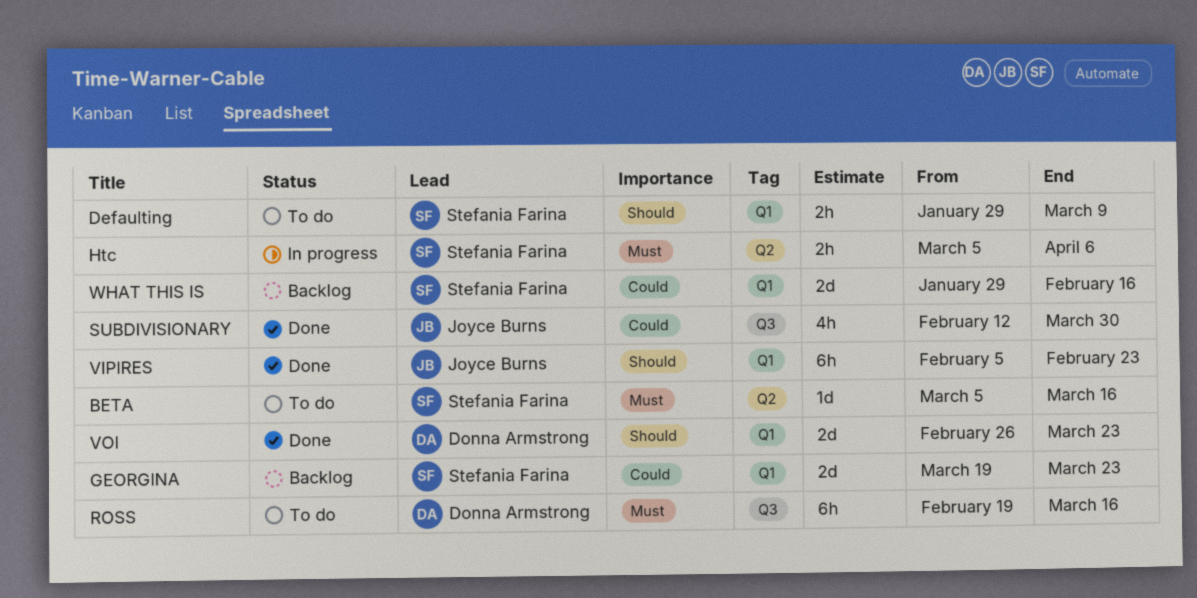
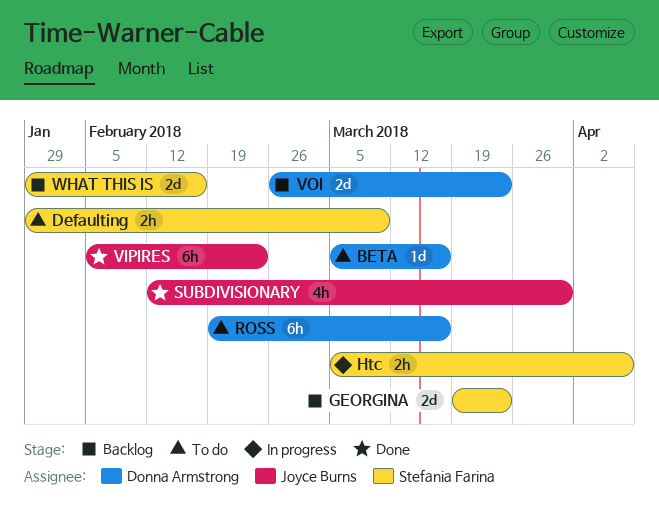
BETA, owner: Stefania Farina -> Donna Armstrong
VOI, status: Done -> Backlog

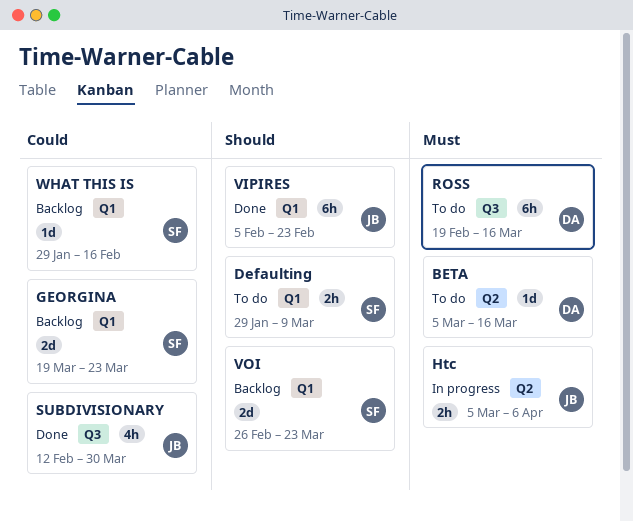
Htc, owner: Stefania Farina -> Joyce Burns
VOI, owner: Donna Armstrong -> Stefania Farina
WHAT THIS IS, estimate: 2d -> 1d

